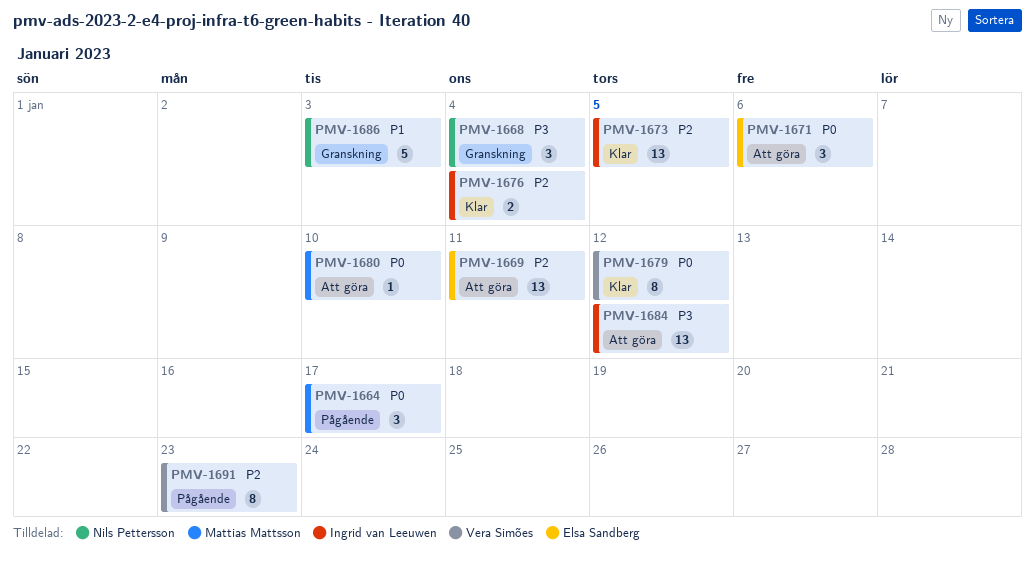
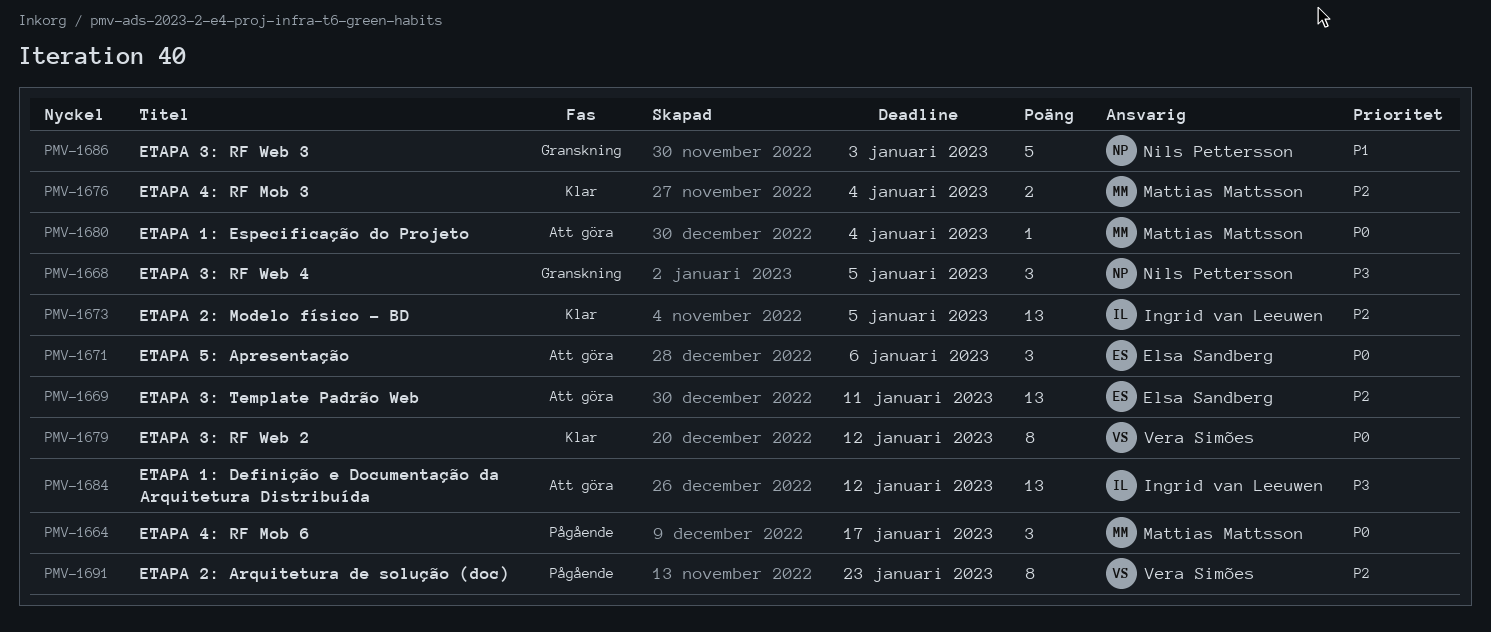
PMV-1668, due: Jan 4 -> Jan 5
PMV-1676, owner: Ingrid van Leeuwen -> Mattias Mattsson
PMV-1680, due: Jan 10 -> Jan 4

